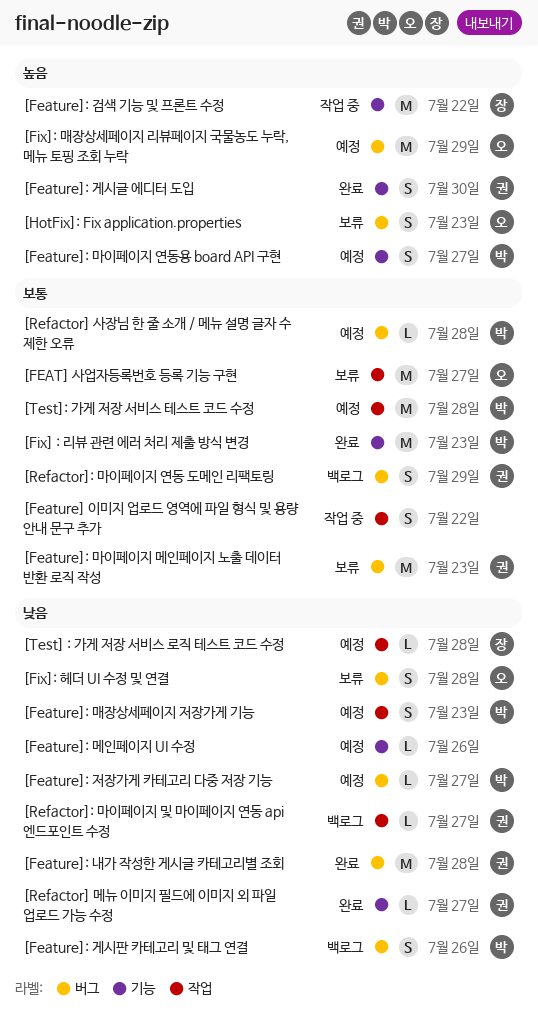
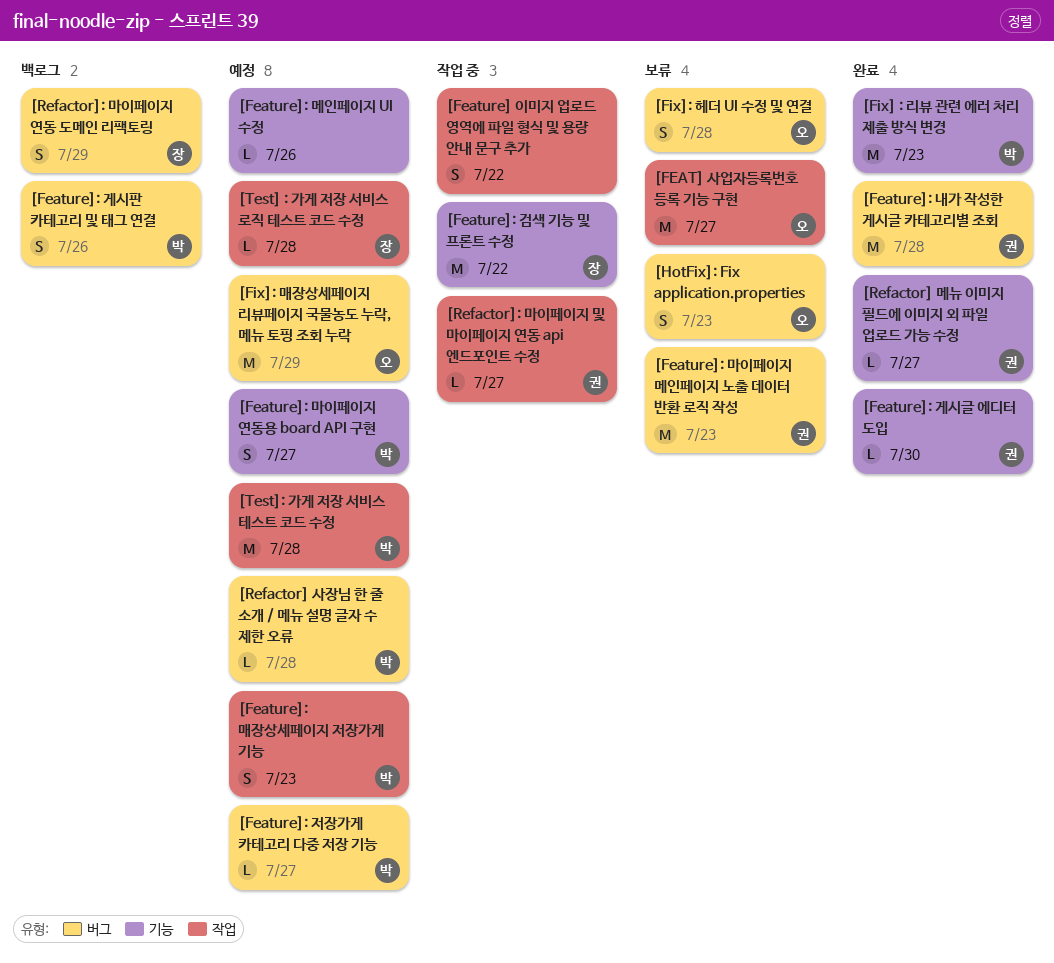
[Feature]: 게시글 에디터 도입, estimate: S -> L
[Refactor]: 마이페이지 및 마이페이지 연동 api 엔드포인트 수정, status: 백로그 -> 작업 중
[Refactor]: 마이페이지 연동 도메인 리팩토링, owner: 권 -> 장

